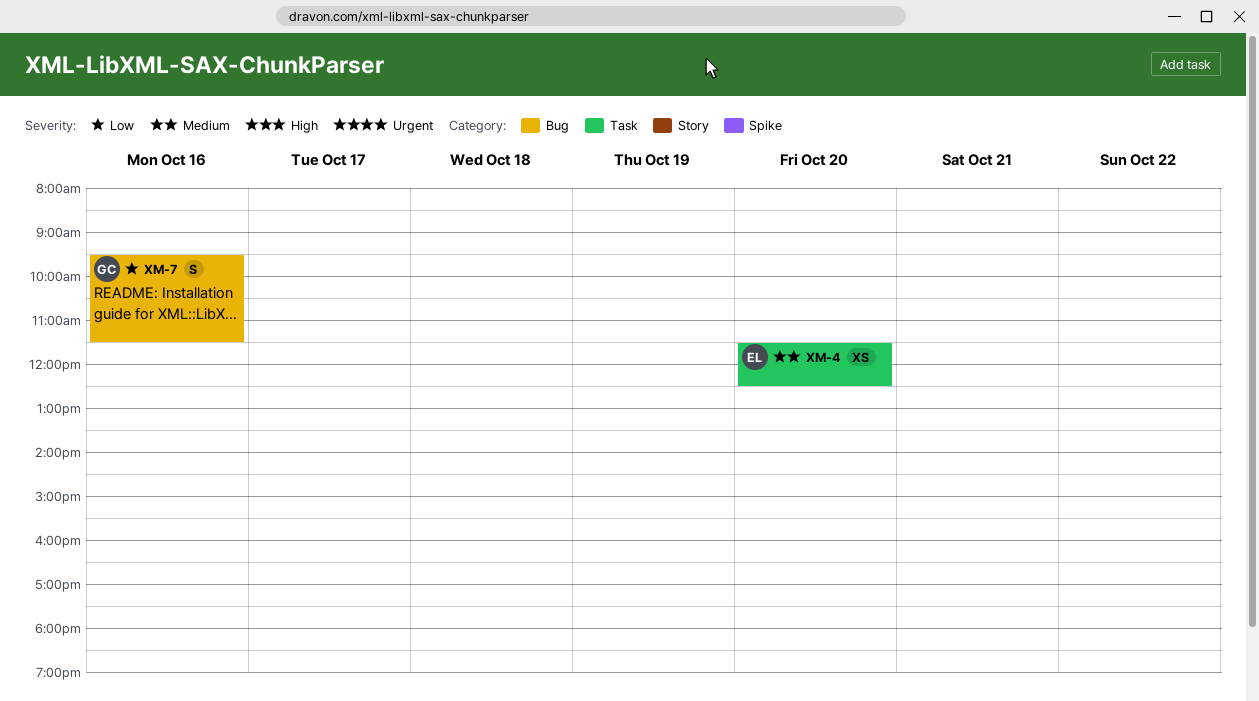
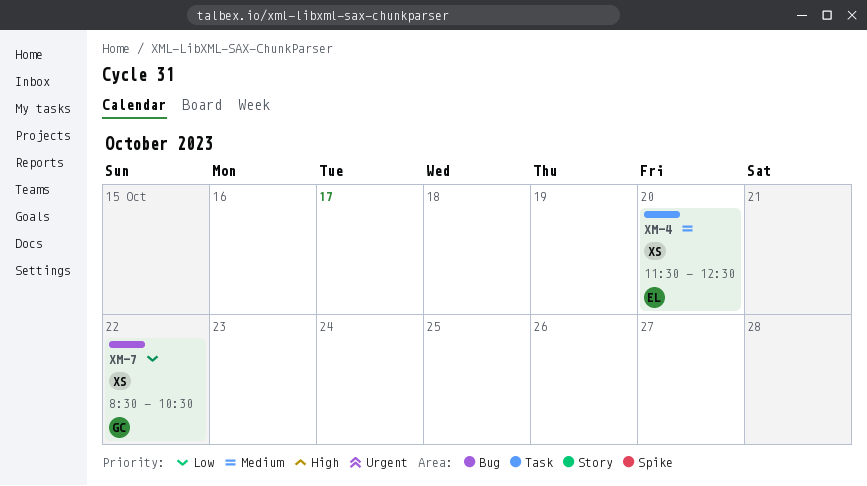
XM-7, estimate: S -> XS
XM-7, day: Oct 16 -> Oct 22
XM-7, begins: 09:30 -> 08:30
XM-7, ends: 11:30 -> 10:30

